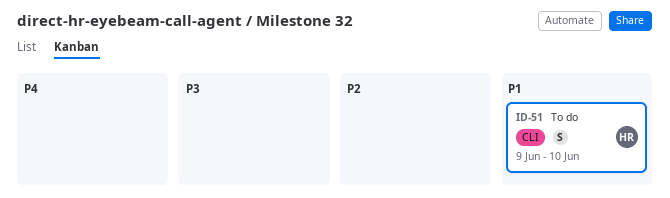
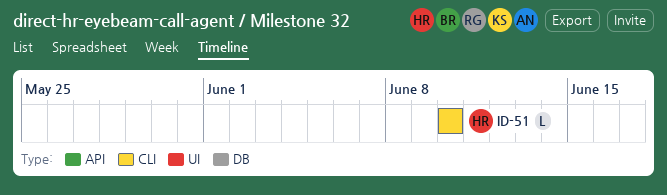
ID-51, estimate: S -> L
ID-51, start: Jun 9 -> Jun 10

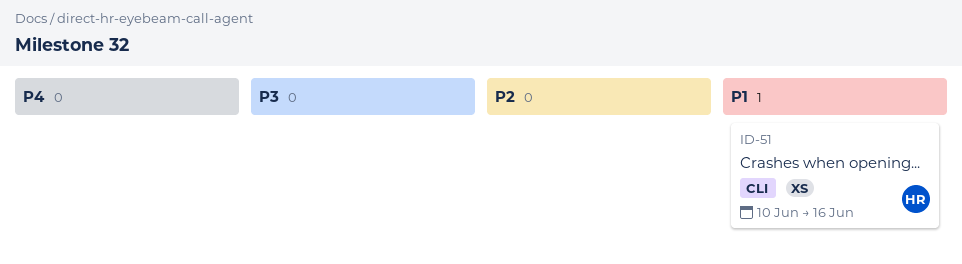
ID-51, estimate: L -> XS
ID-51, due: Jun 10 -> Jun 16

